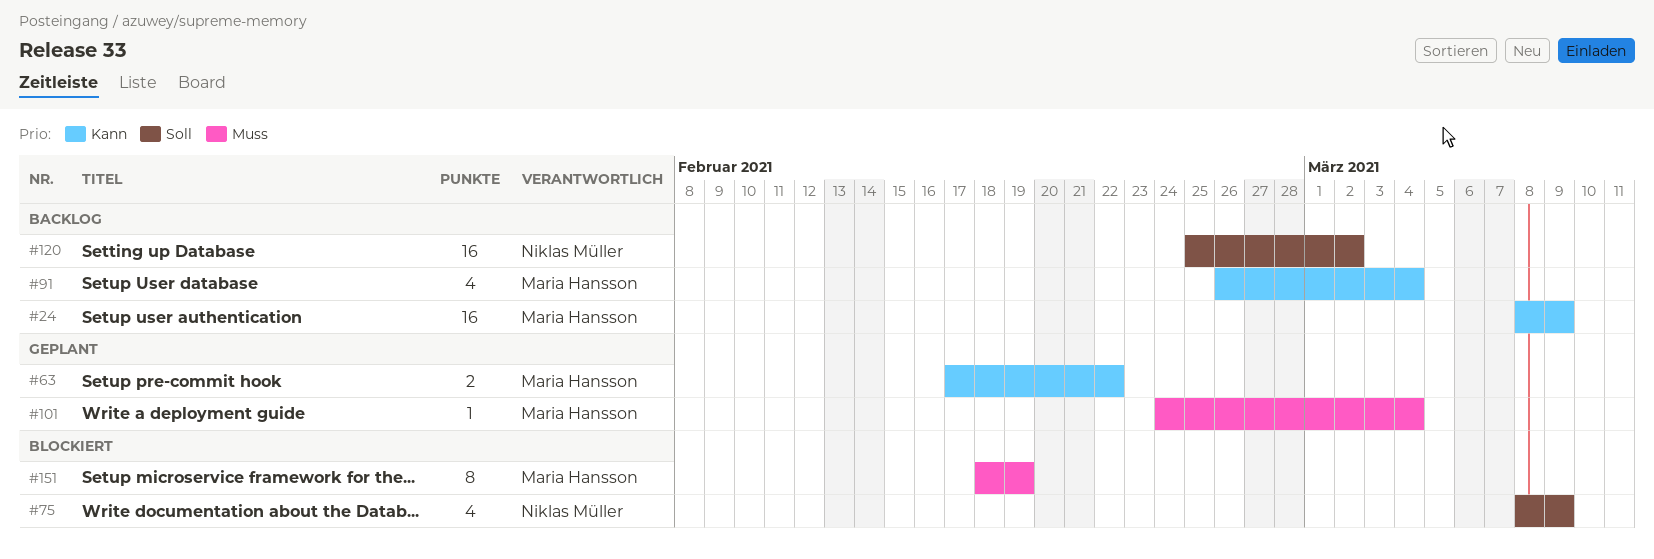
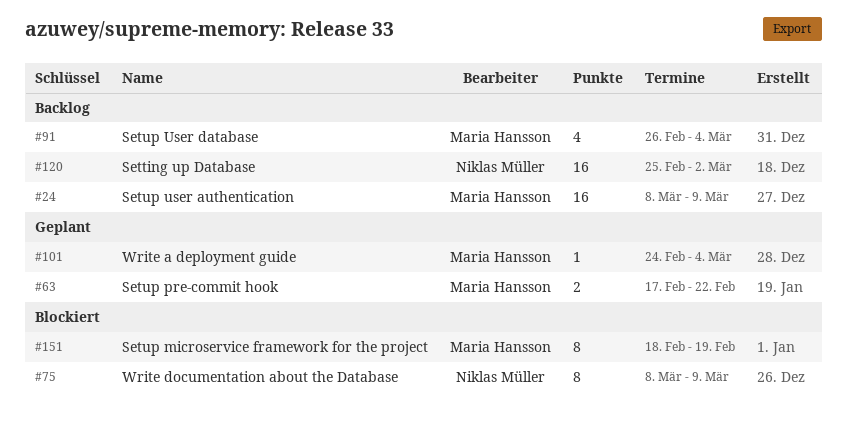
#75, estimate: 4 -> 8

